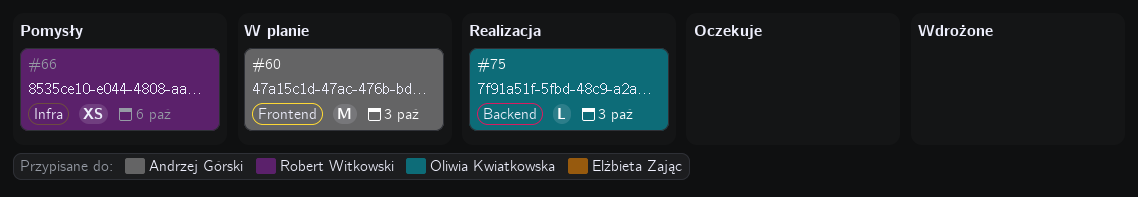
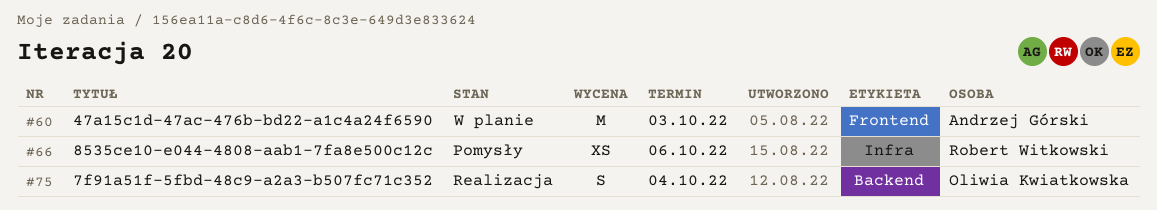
#75, estimate: L -> S
#75, due: Oct 3 -> Oct 4

